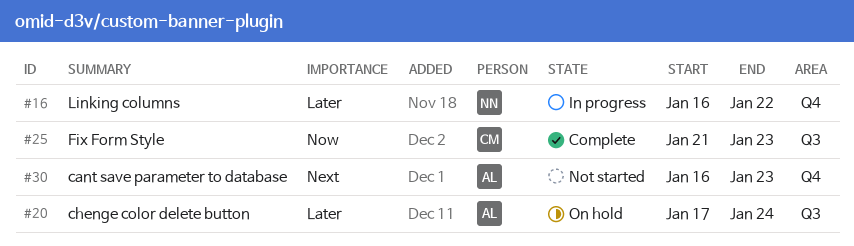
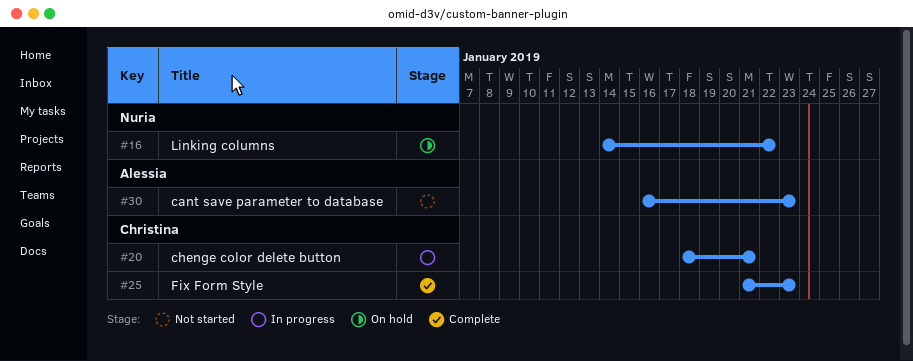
#16, status: In progress -> On hold
#16, start: Jan 16 -> Jan 14
#20, status: On hold -> In progress
#20, owner: Alessia -> Christina
#20, start: Jan 17 -> Jan 18
#20, due: Jan 24 -> Jan 21

